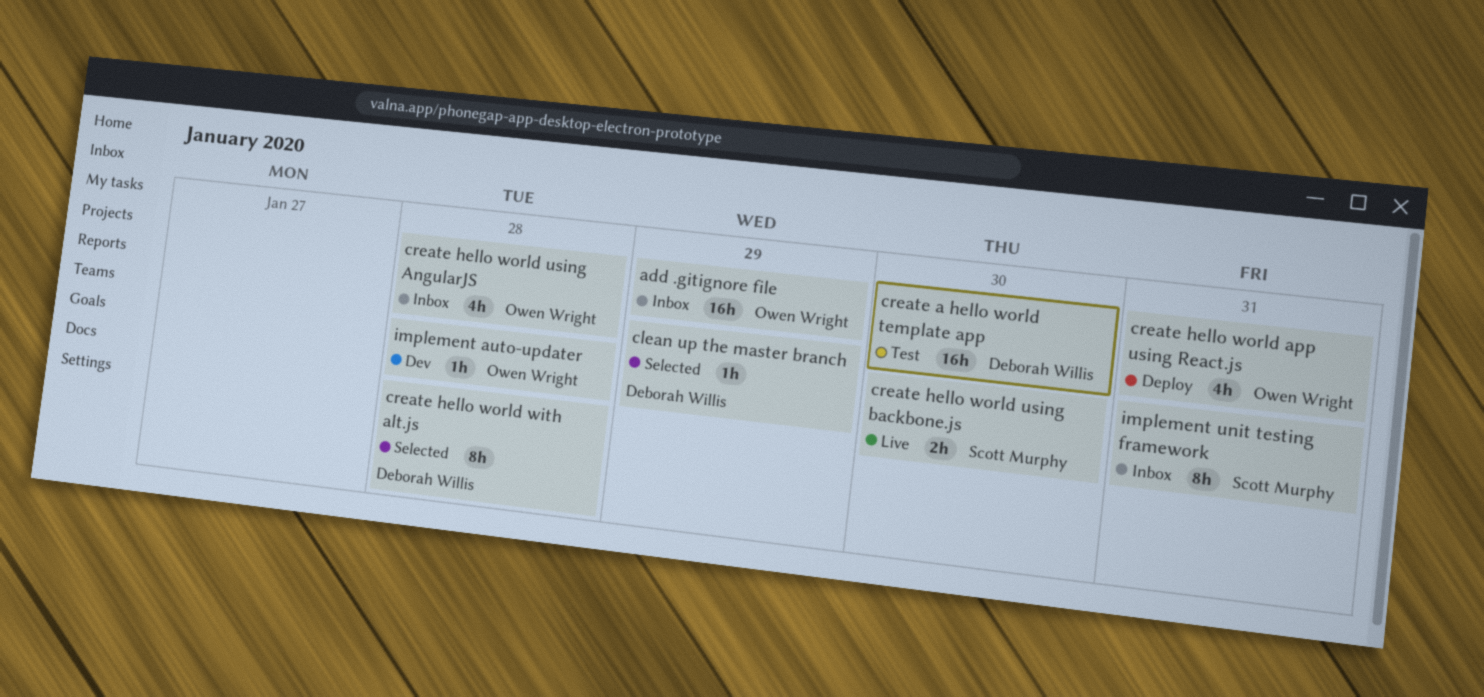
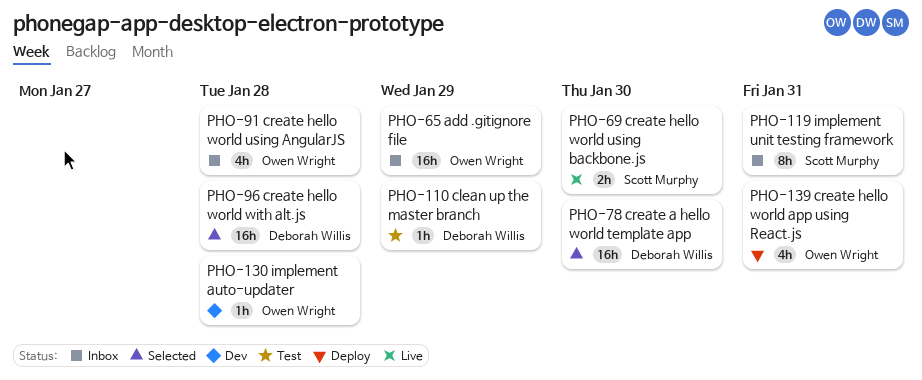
clean up the master branch, status: Selected -> Test
create a hello world template app, status: Test -> Selected
create hello world with alt.js, estimate: 8h -> 16h

